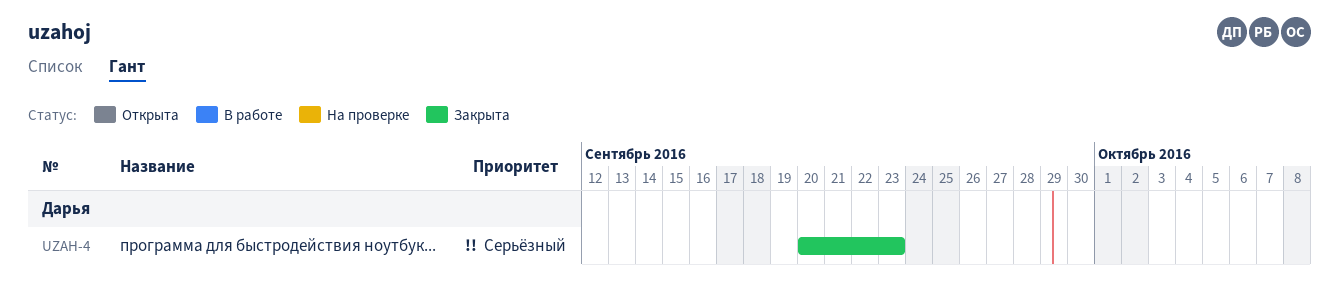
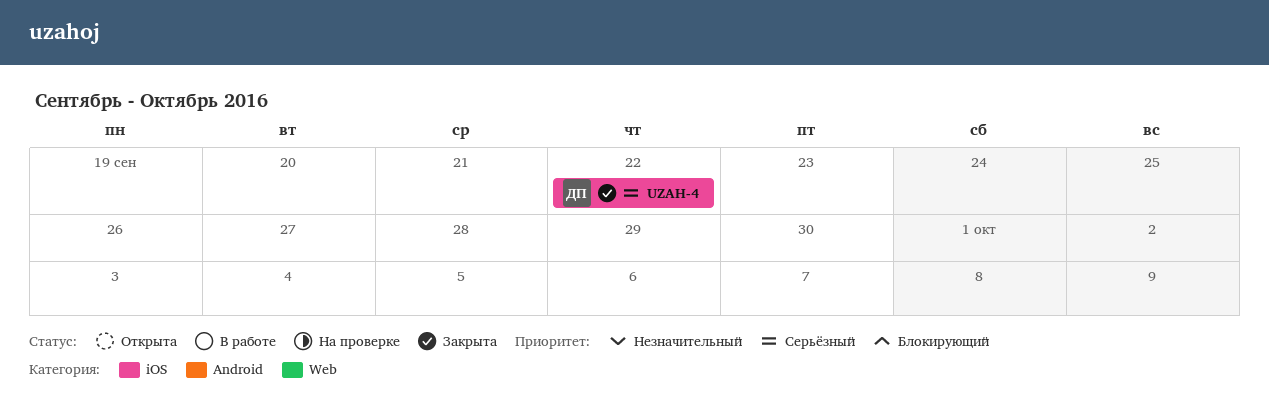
UZAH-4, start: Sep 20 -> Sep 22
UZAH-4, due: Sep 23 -> Sep 22

